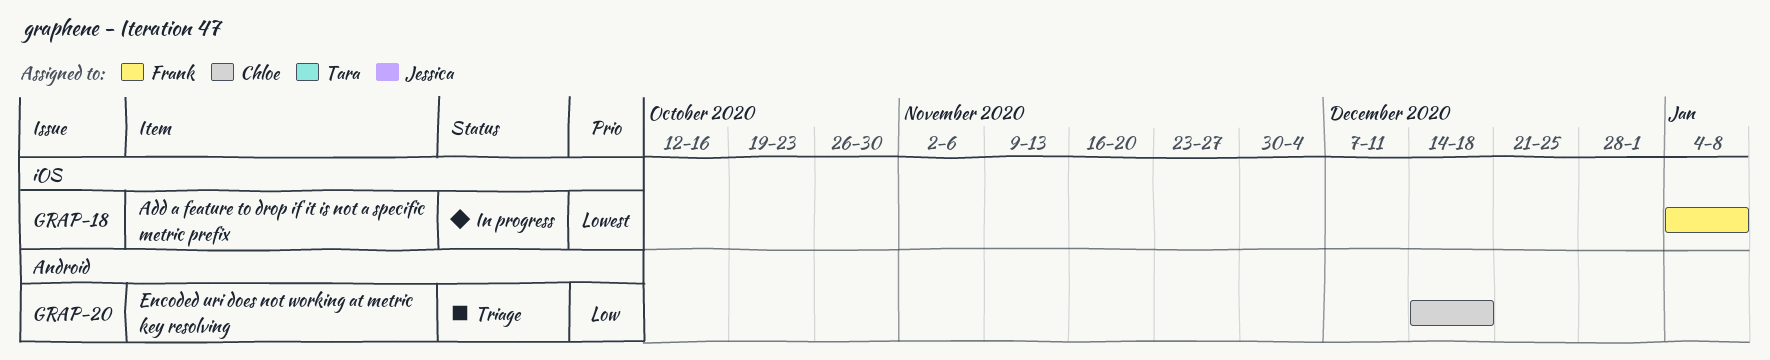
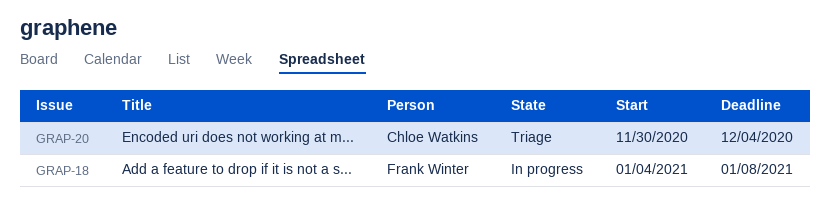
GRAP-20, start: Dec 14 -> Nov 30
GRAP-20, due: Dec 18 -> Dec 4

